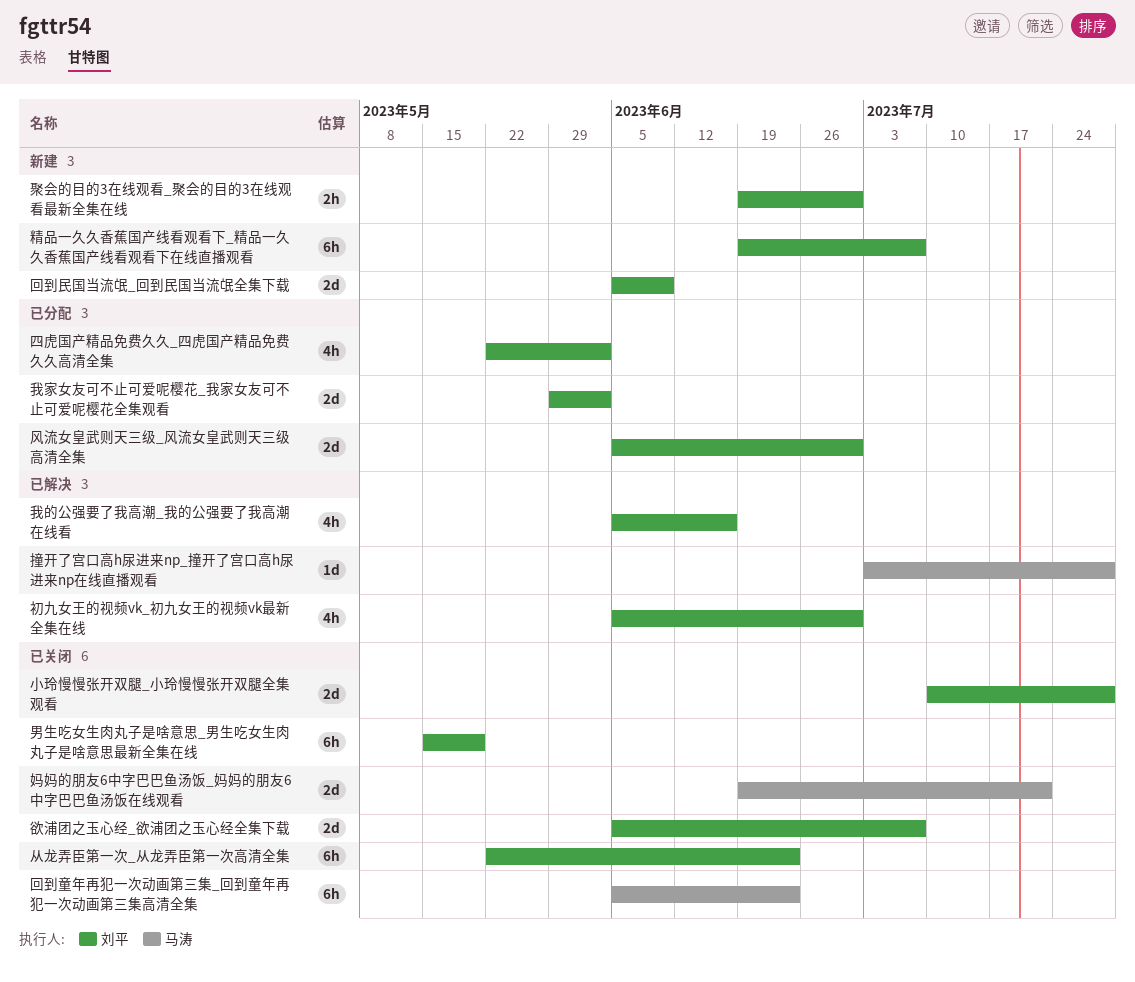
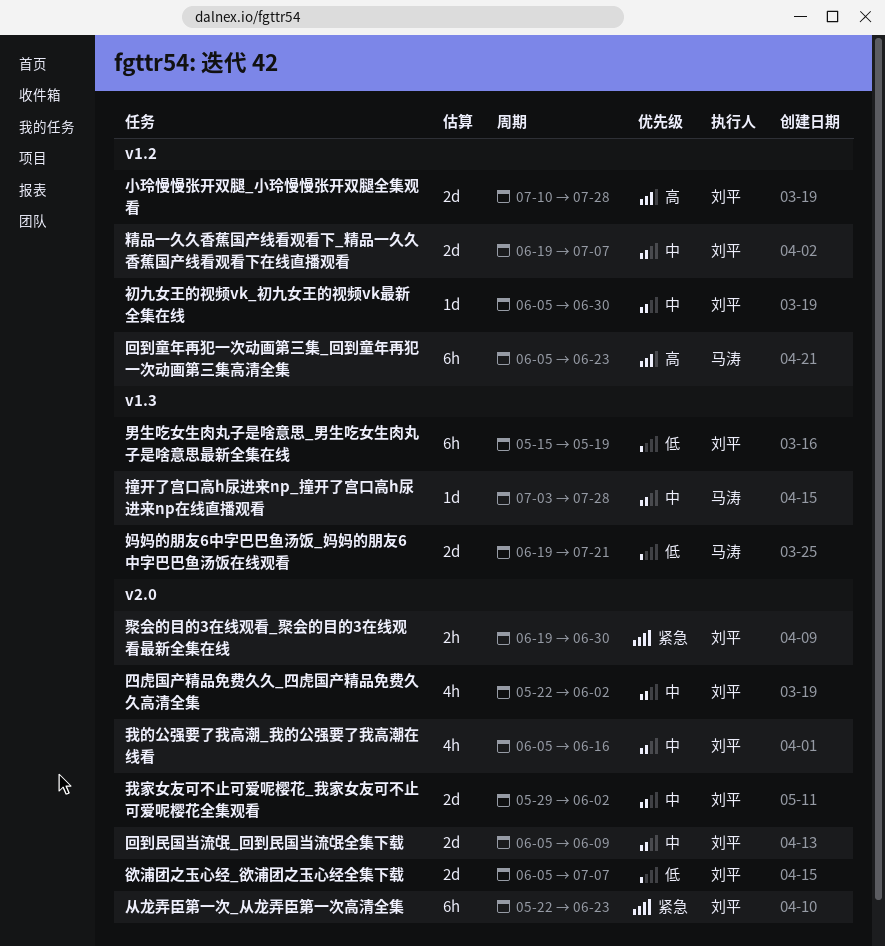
初九女王的视频vk_初九女王的视频vk最新全集在线, estimate: 4h -> 1d
精品一久久香蕉国产线看观看下_精品一久久香蕉国产线看观看下在线直播观看, estimate: 6h -> 2d
风流女皇武则天三级_风流女皇武则天三级高清全集: present -> none

